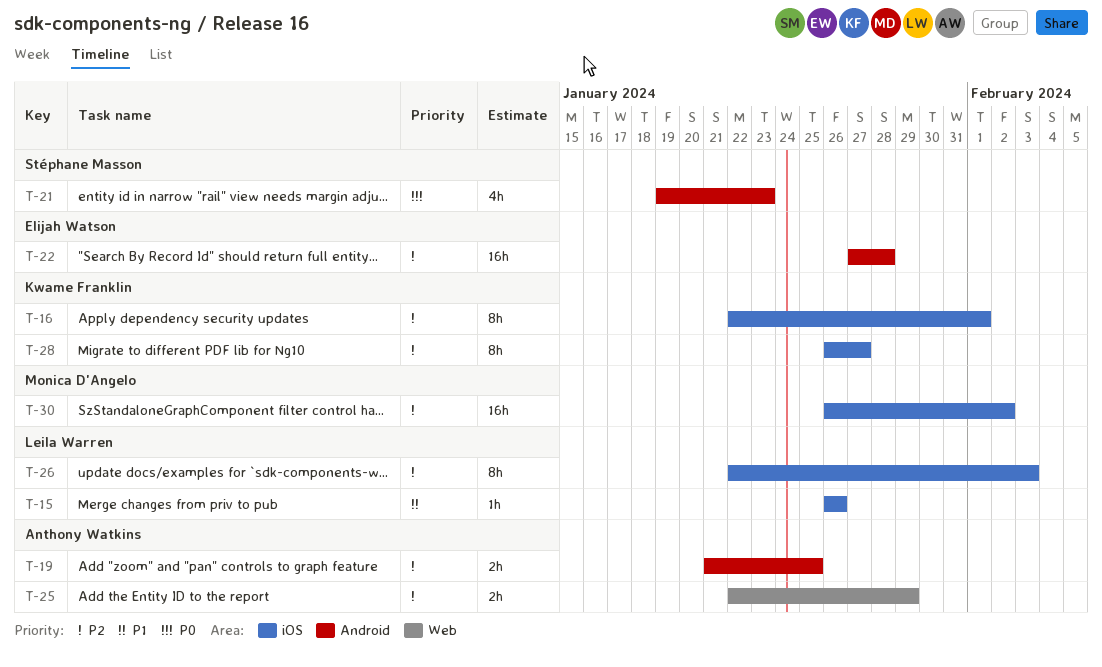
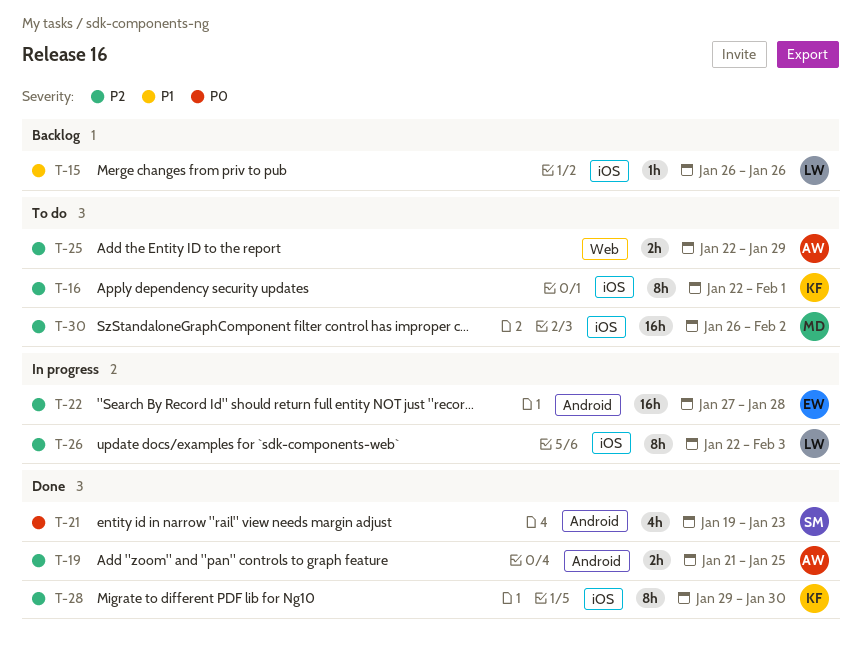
T-28, start: Jan 26 -> Jan 29
T-28, due: Jan 27 -> Jan 30

